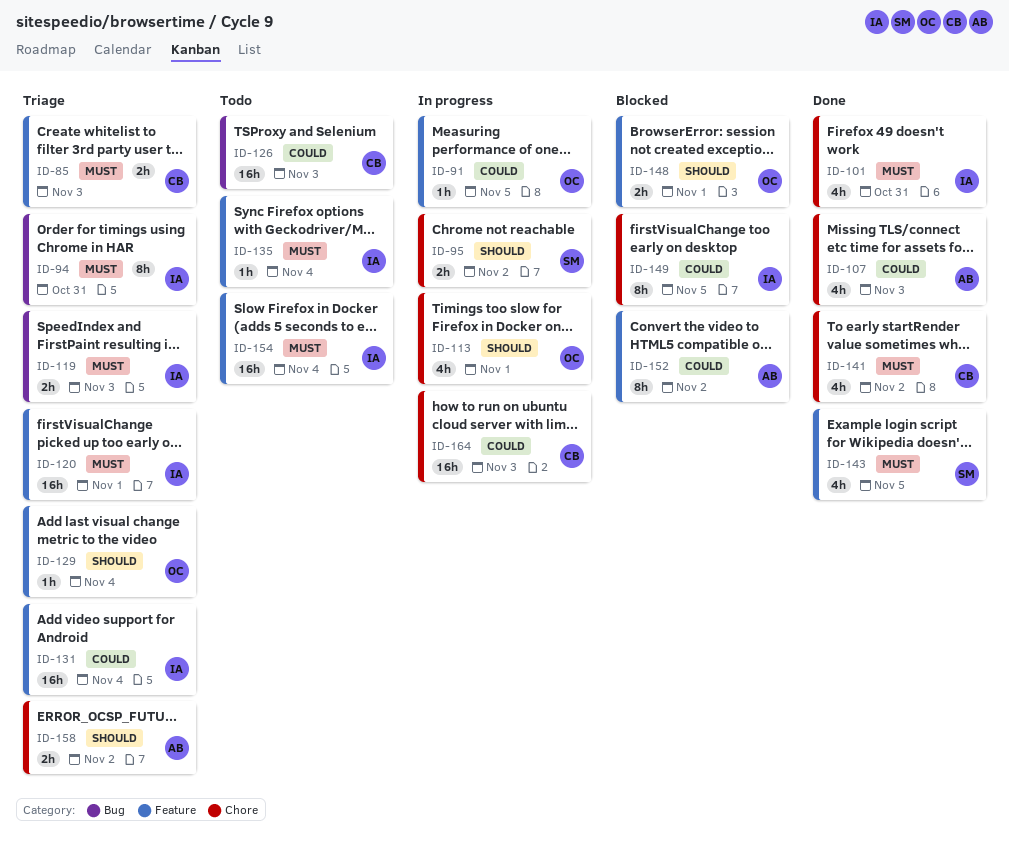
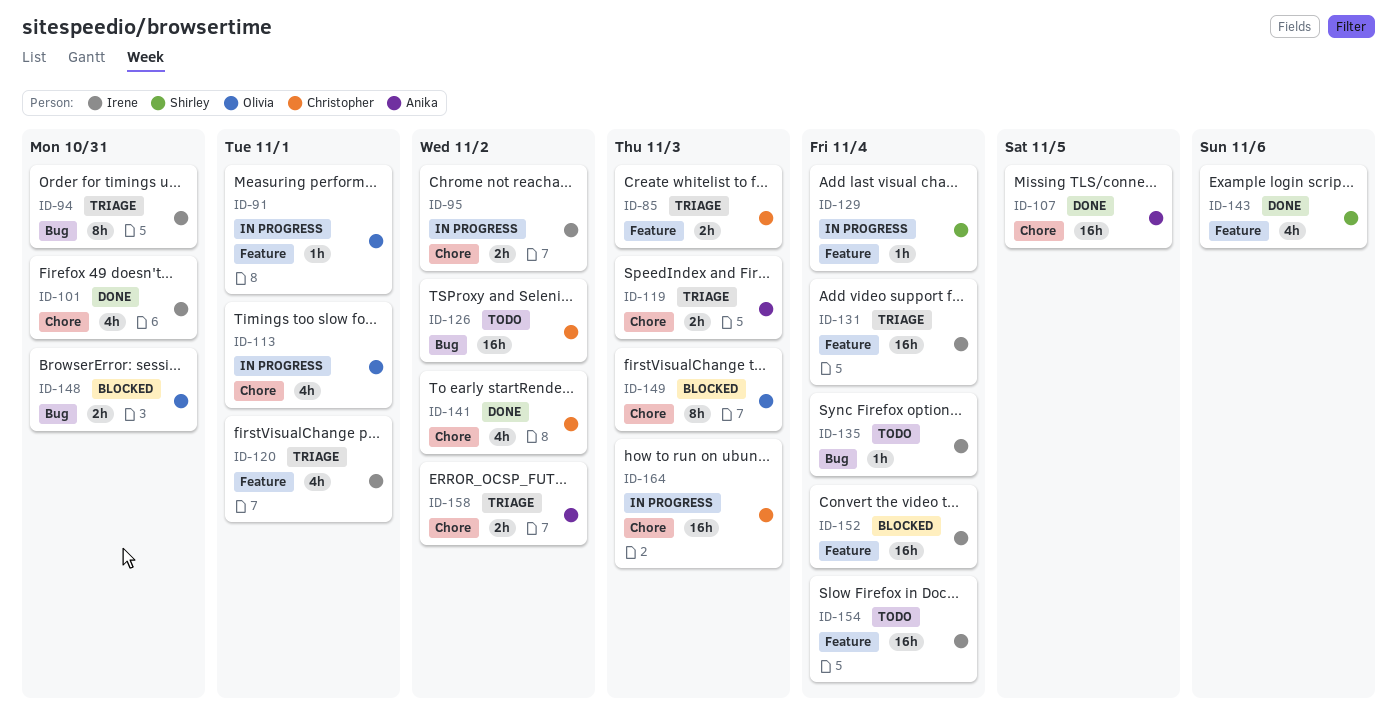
ID-91, due: Nov 5 -> Nov 1
ID-95, owner: Shirley -> Irene
ID-107, estimate: 4h -> 16h
ID-107, due: Nov 3 -> Nov 5
ID-119, owner: Irene -> Anika
ID-119, label: Bug -> Chore
ID-120, estimate: 16h -> 4h
ID-126, due: Nov 3 -> Nov 2
ID-129, status: Triage -> In progress
ID-129, owner: Olivia -> Shirley
ID-135, label: Feature -> Bug
ID-143, due: Nov 5 -> Nov 6
ID-148, label: Feature -> Bug
ID-148, due: Nov 1 -> Oct 31
ID-149, owner: Irene -> Olivia
ID-149, due: Nov 5 -> Nov 3
ID-152, owner: Anika -> Irene
ID-152, estimate: 8h -> 16h
ID-152, due: Nov 2 -> Nov 4

